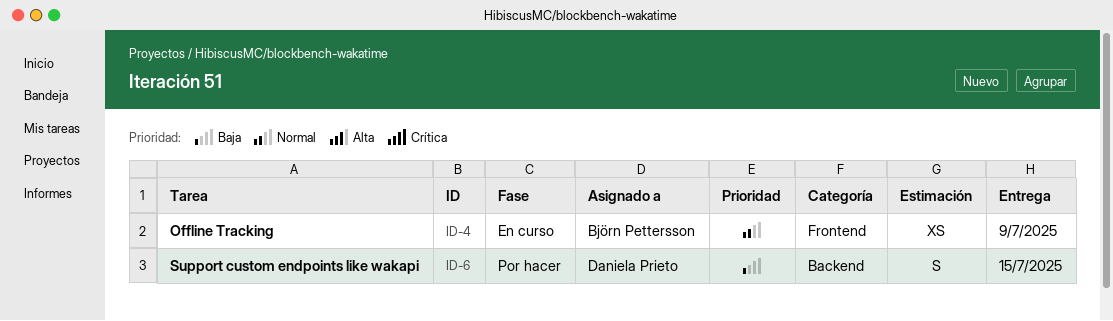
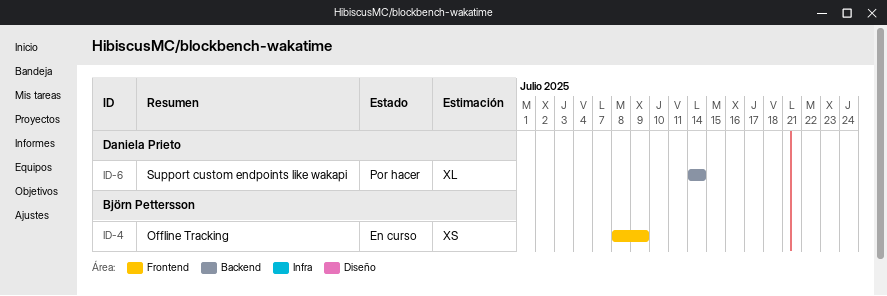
ID-6, estimate: S -> XL
ID-6, due: Jul 15 -> Jul 14

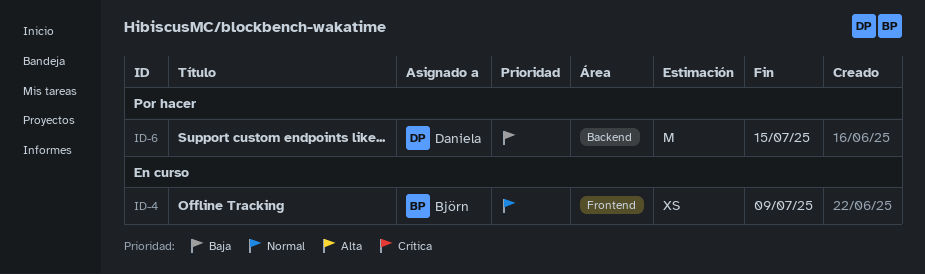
ID-6, estimate: XL -> M
ID-6, due: Jul 14 -> Jul 15

